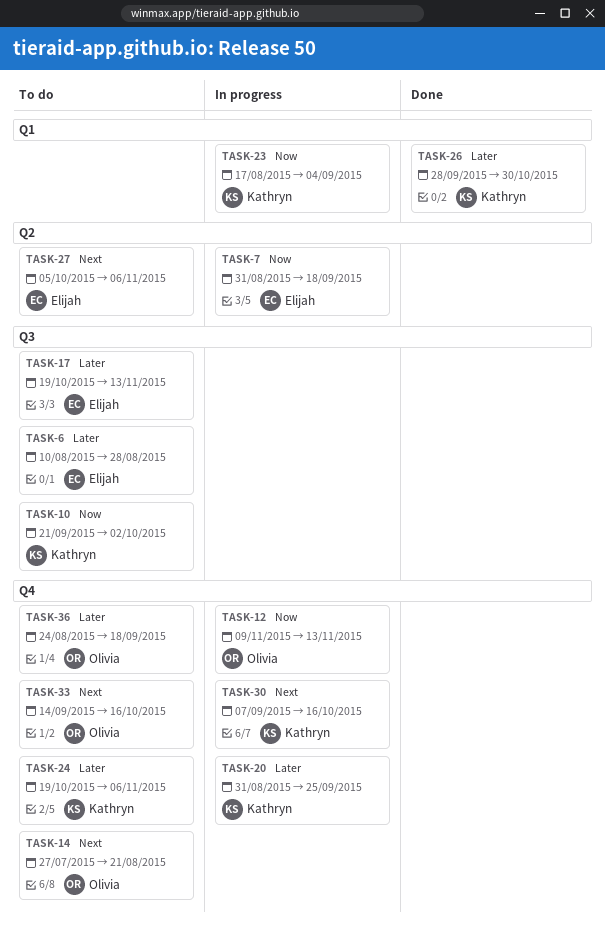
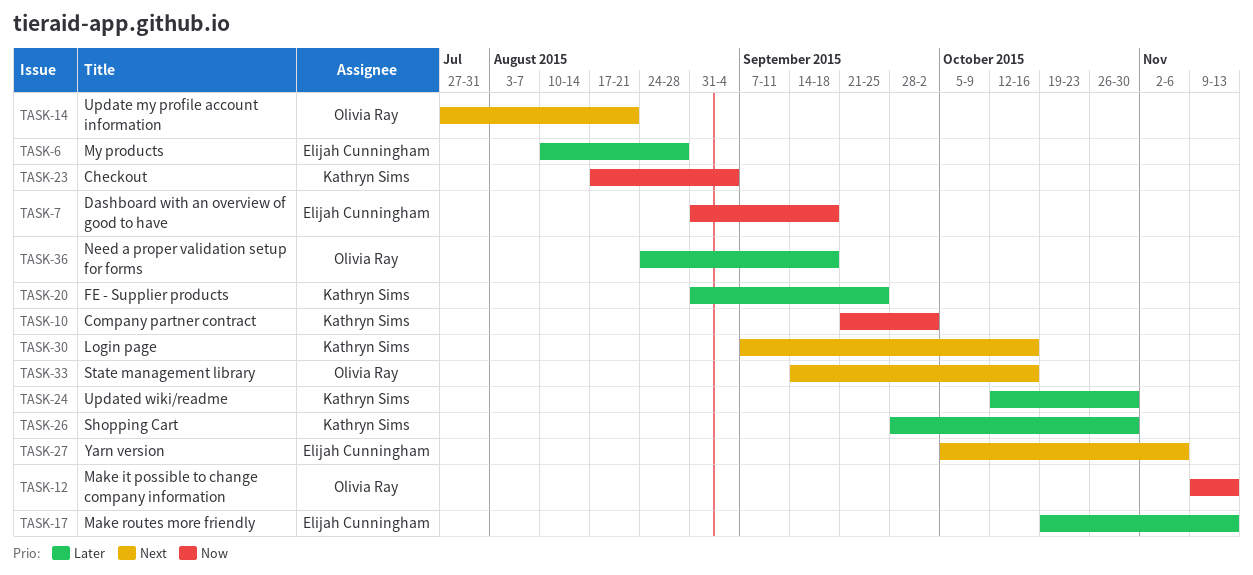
TASK-24, start: Oct 19 -> Oct 12
TASK-24, due: Nov 6 -> Oct 30

